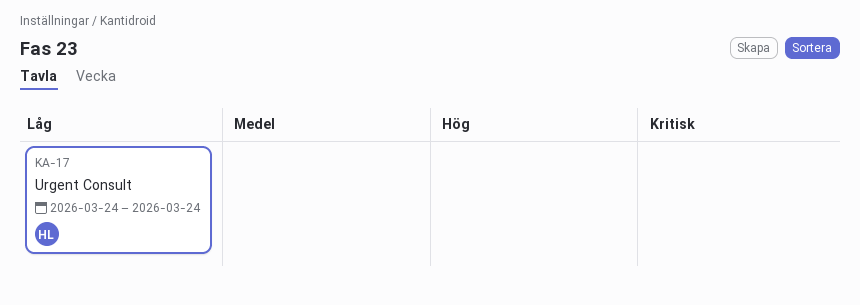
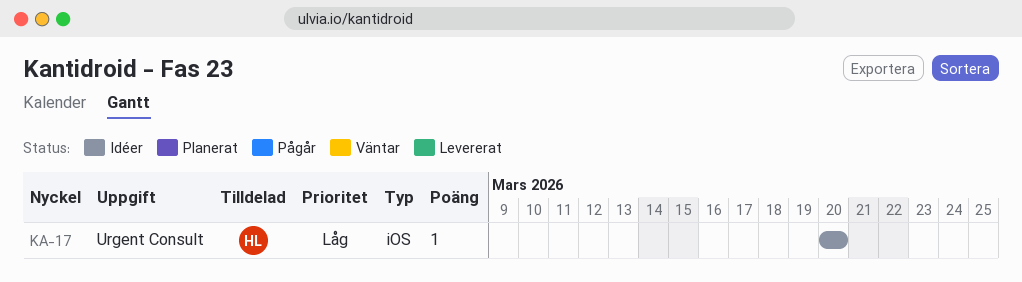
KA-17, start: Mar 24 -> Mar 20
KA-17, due: Mar 24 -> Mar 20

